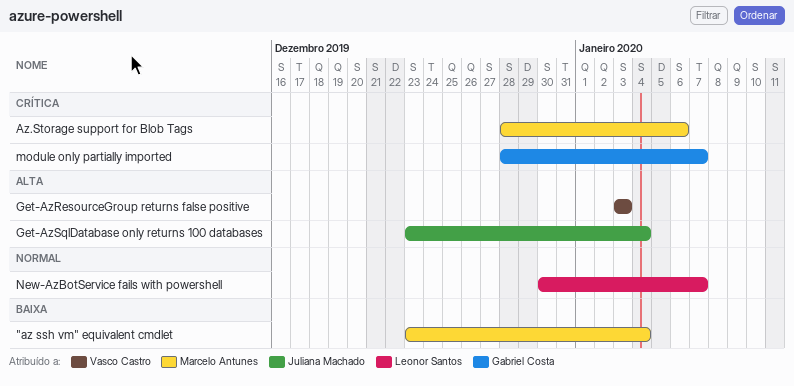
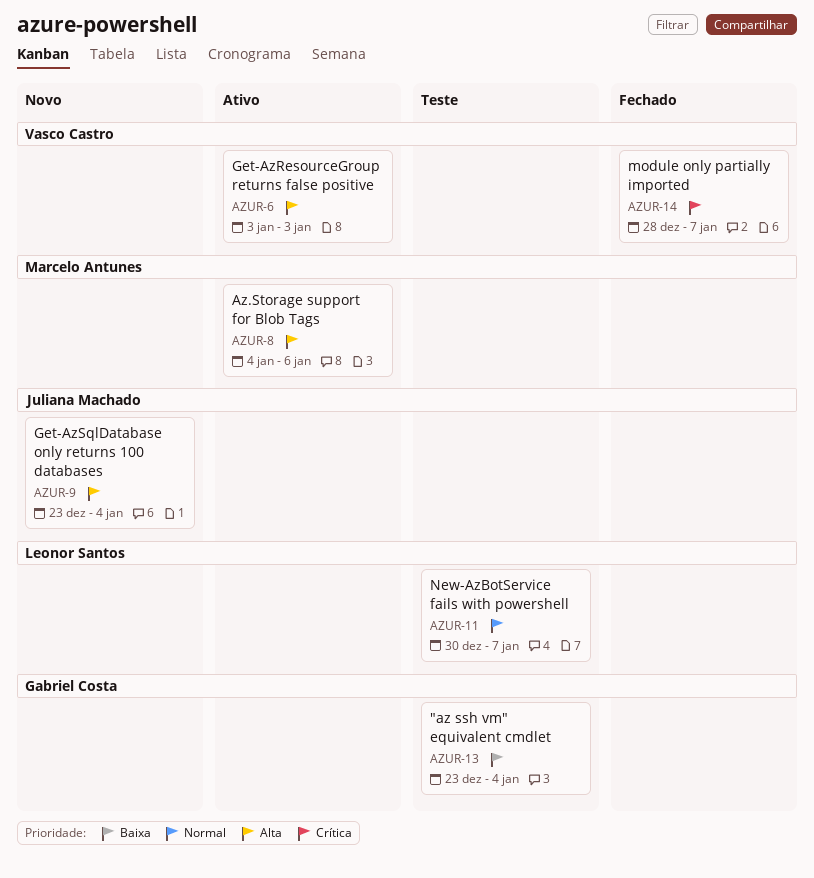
"az ssh vm" equivalent cmdlet, owner: Marcelo Antunes -> Gabriel Costa
Az.Storage support for Blob Tags, priority: Crítica -> Alta
Az.Storage support for Blob Tags, start: Dec 28 -> Jan 4
module only partially imported, owner: Gabriel Costa -> Vasco Castro

